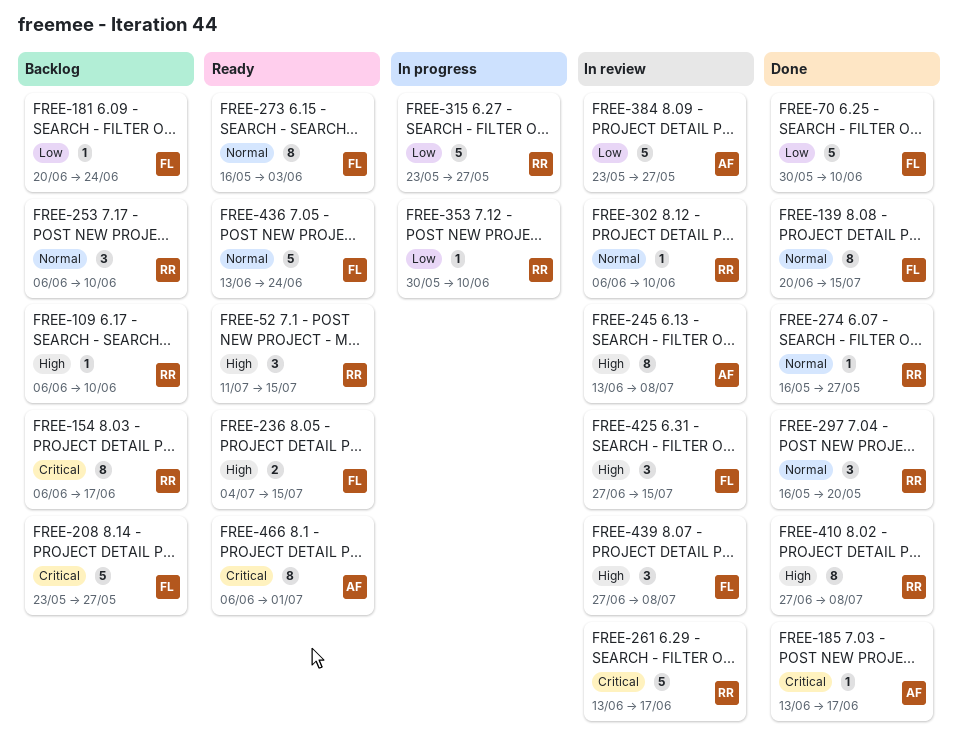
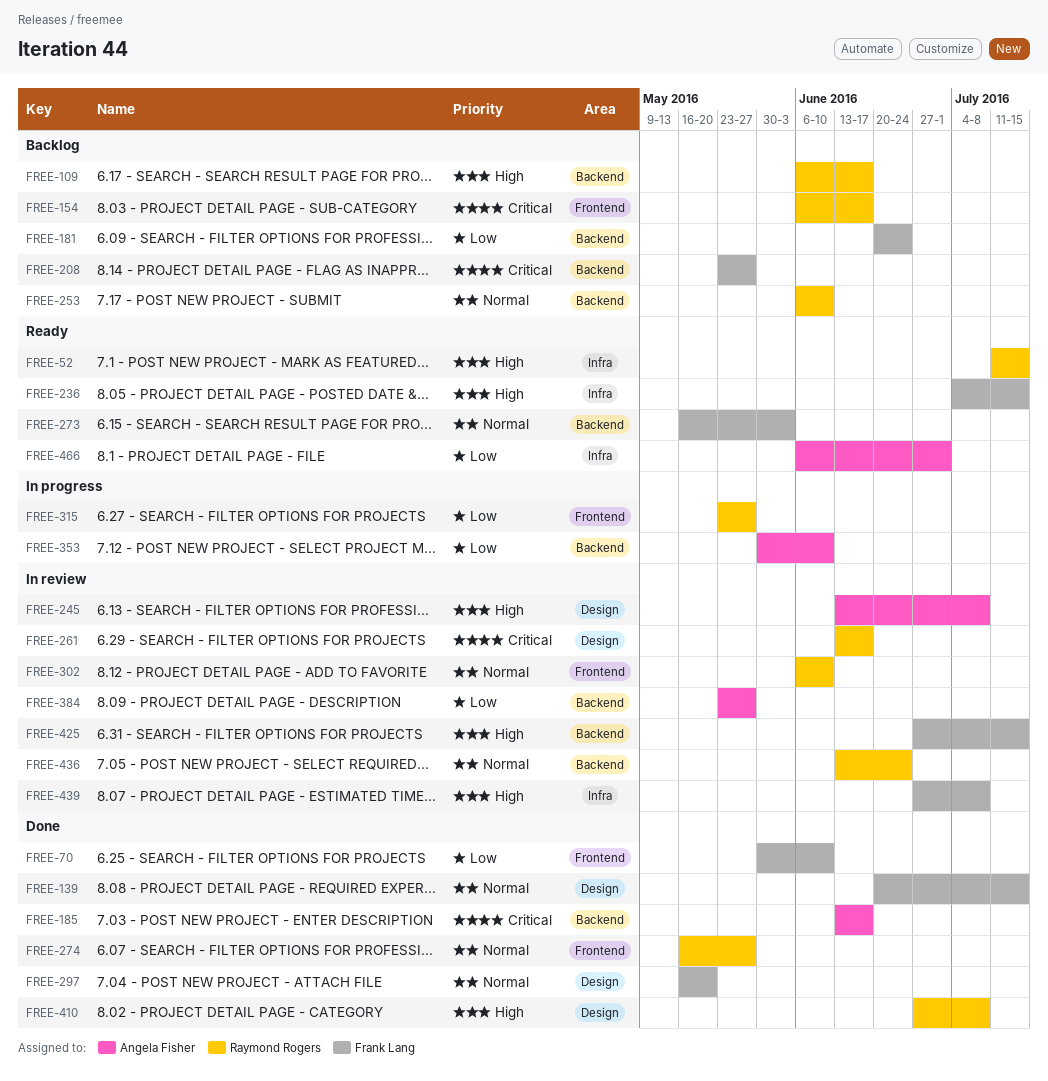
FREE-109, due: Jun 10 -> Jun 17
FREE-297, owner: Raymond Rogers -> Frank Lang
FREE-353, owner: Raymond Rogers -> Angela Fisher
FREE-436, status: Ready -> In review
FREE-436, owner: Frank Lang -> Raymond Rogers
FREE-466, priority: Critical -> Low

